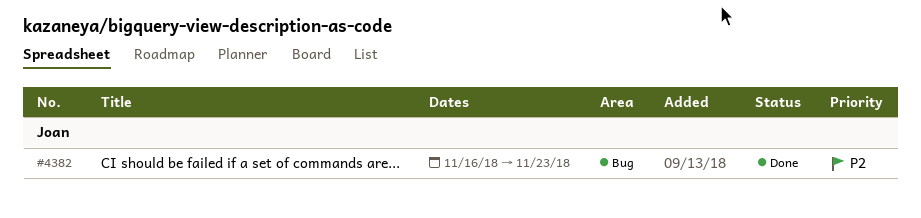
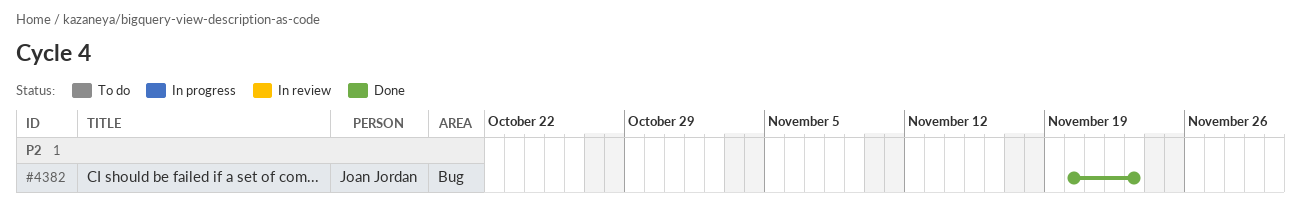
#4382, start: Nov 16 -> Nov 20

